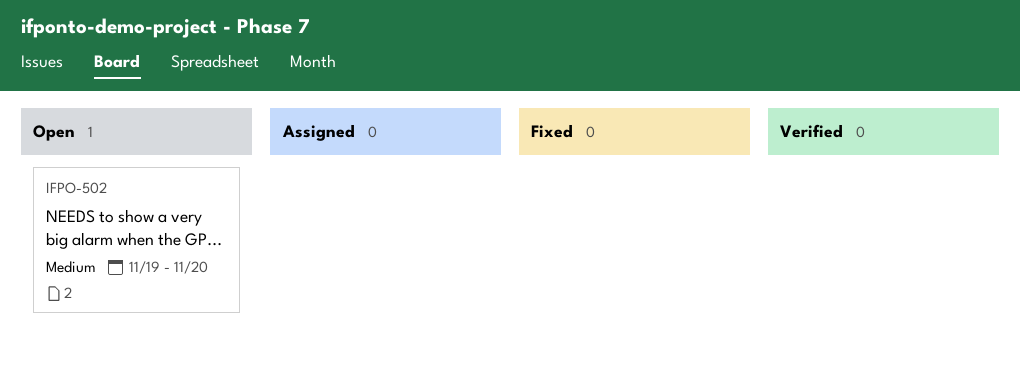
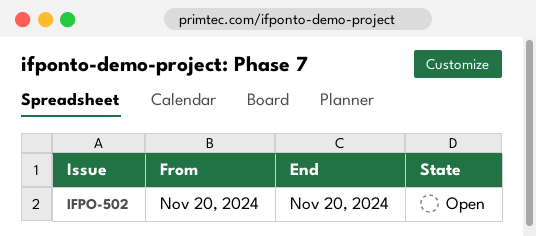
IFPO-502, start: Nov 19 -> Nov 20

